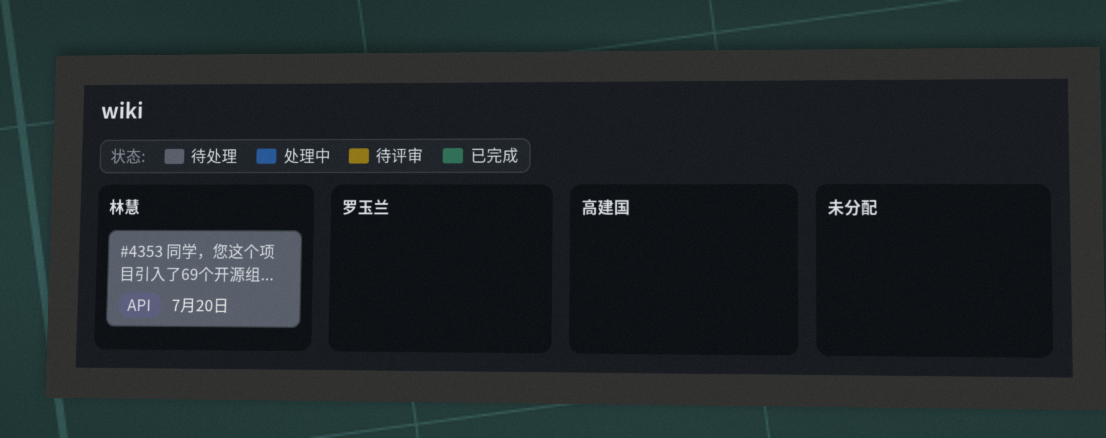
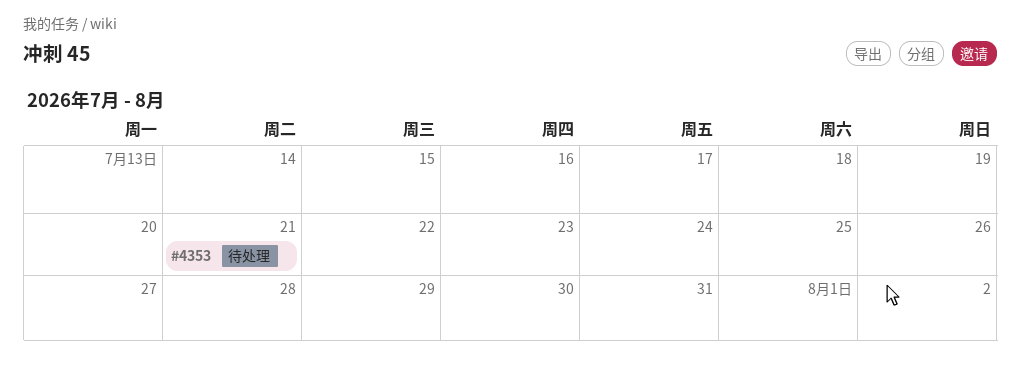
#4353, due: Jul 20 -> Jul 21

